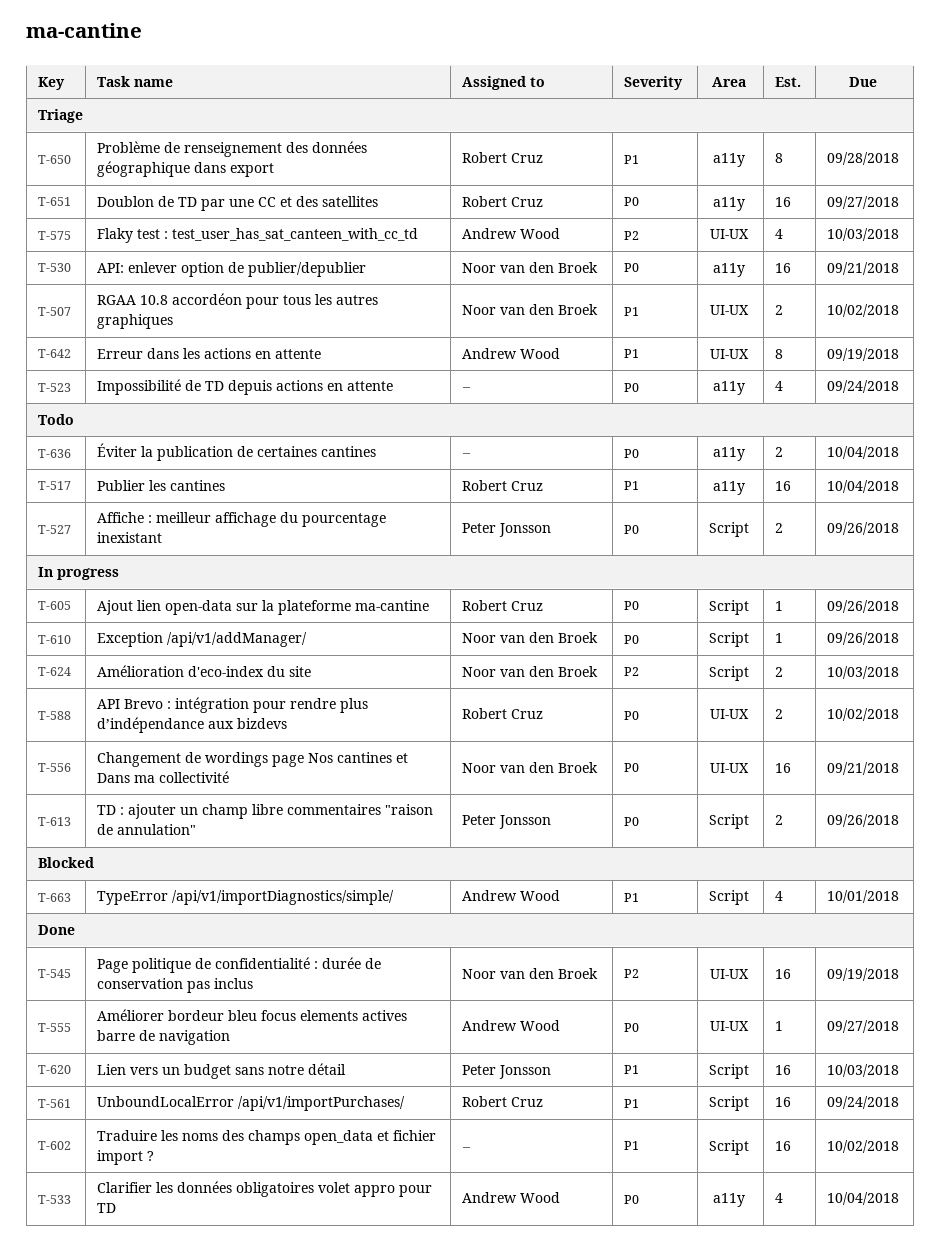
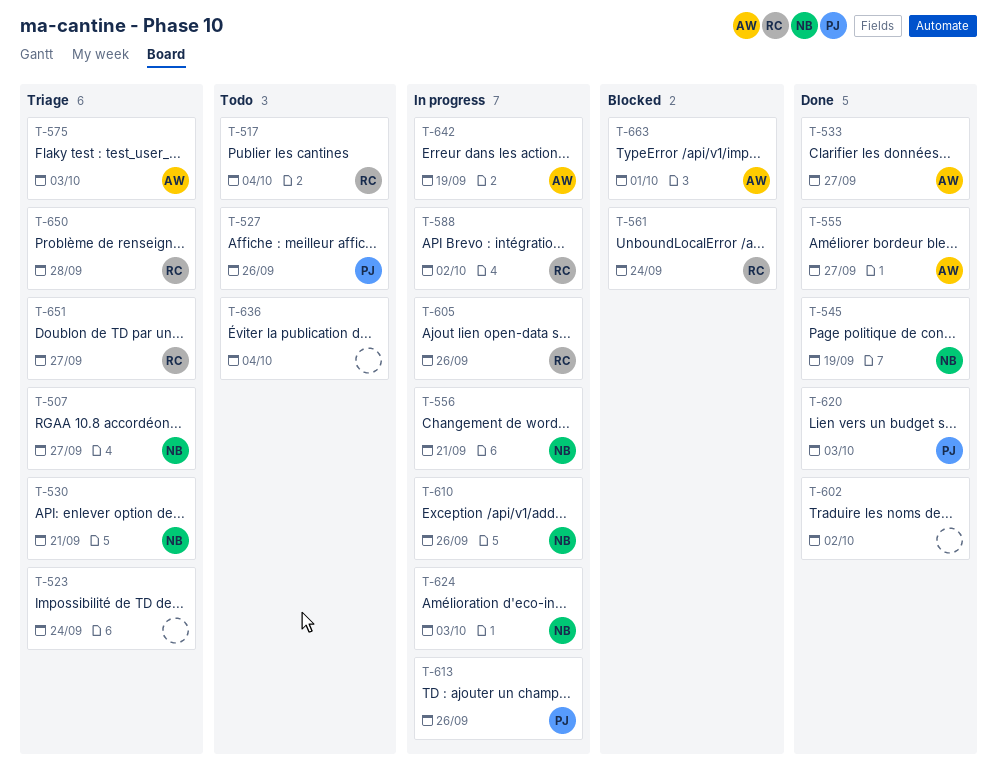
T-507, due: Oct 2 -> Sep 27
T-533, due: Oct 4 -> Sep 27
T-561, status: Done -> Blocked
T-642, status: Triage -> In progress

